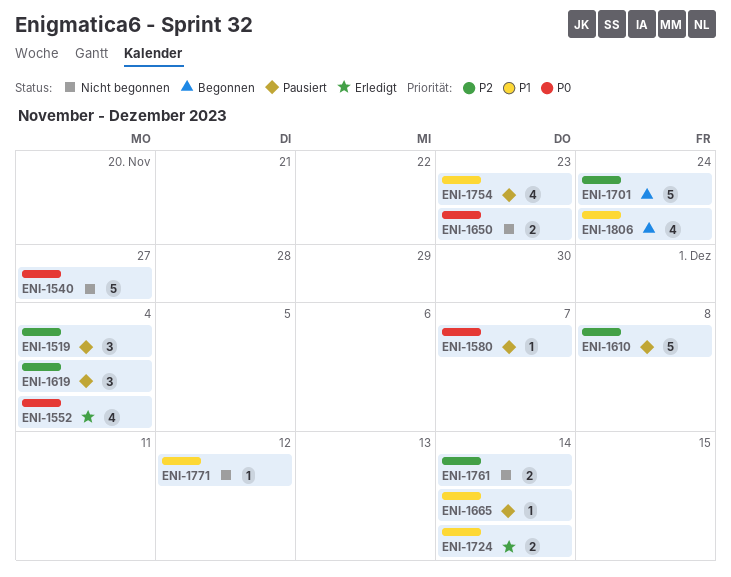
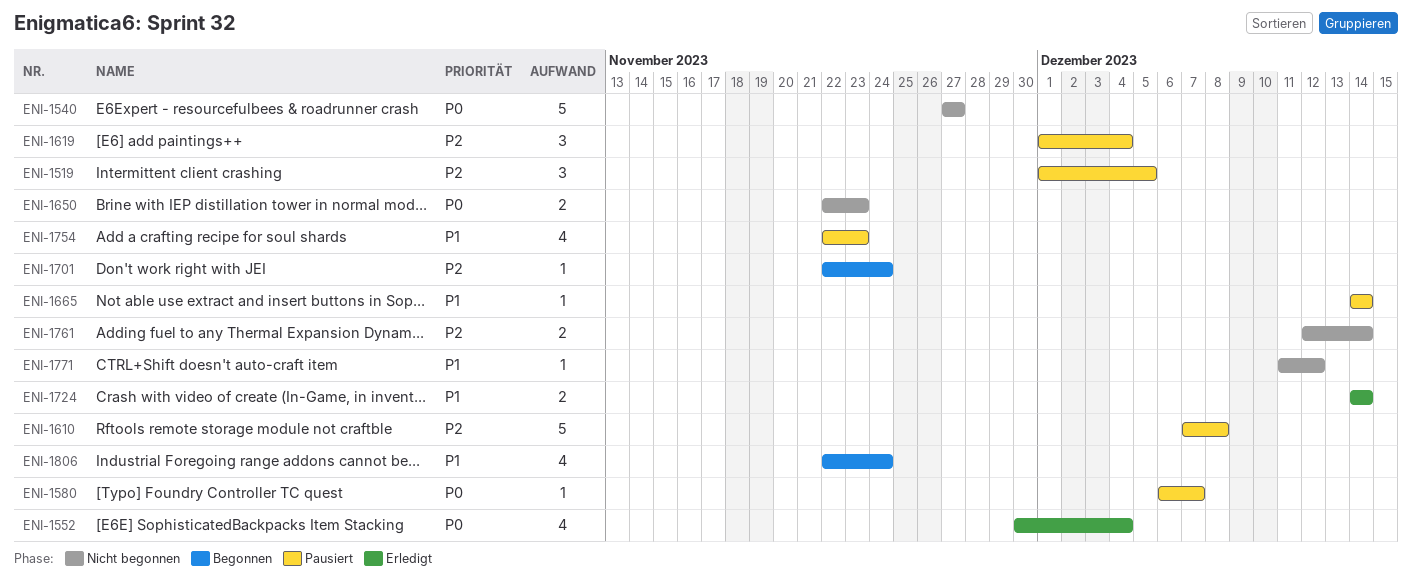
ENI-1519, due: Dec 4 -> Dec 5
ENI-1701, estimate: 5 -> 1

